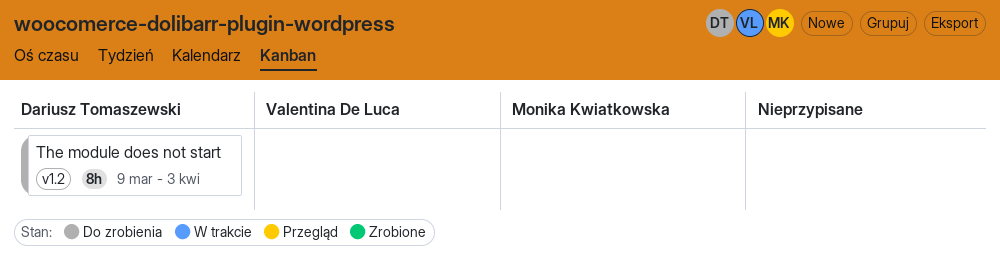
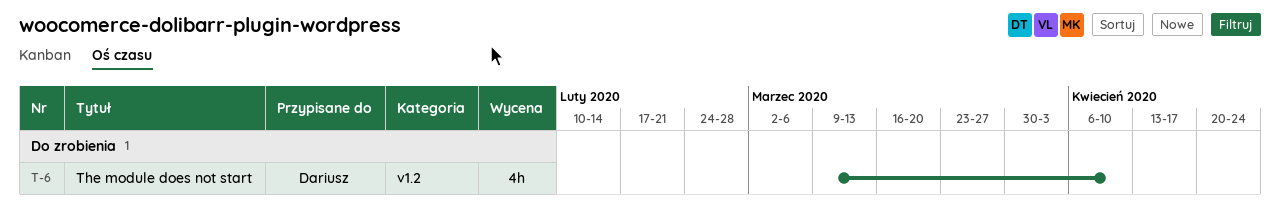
The module does not start, estimate: 8h -> 4h
The module does not start, due: Apr 3 -> Apr 10

